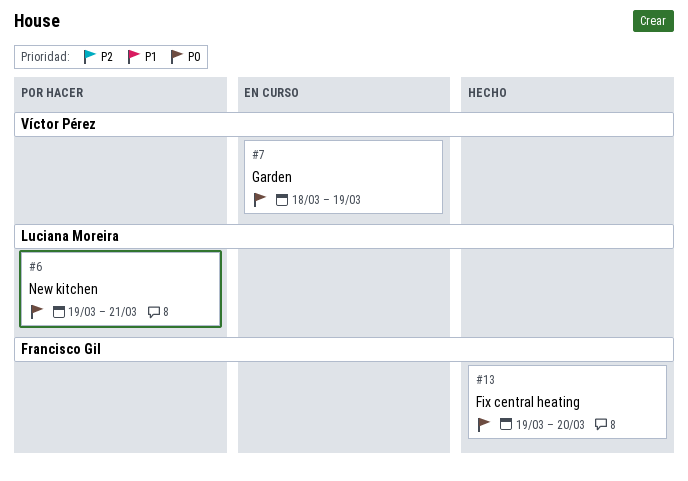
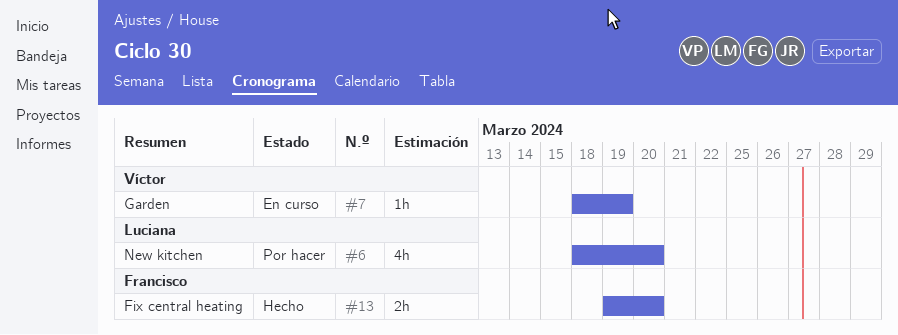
#6, start: Mar 19 -> Mar 18
#6, due: Mar 21 -> Mar 20

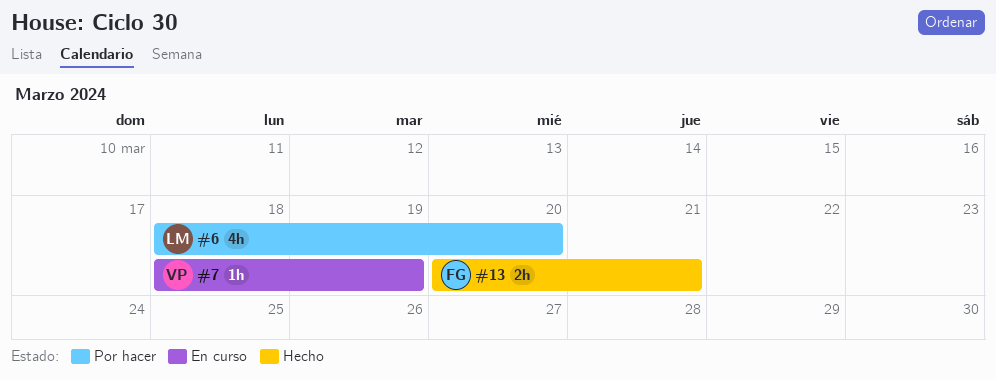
#13, start: Mar 19 -> Mar 20
#13, due: Mar 20 -> Mar 21

